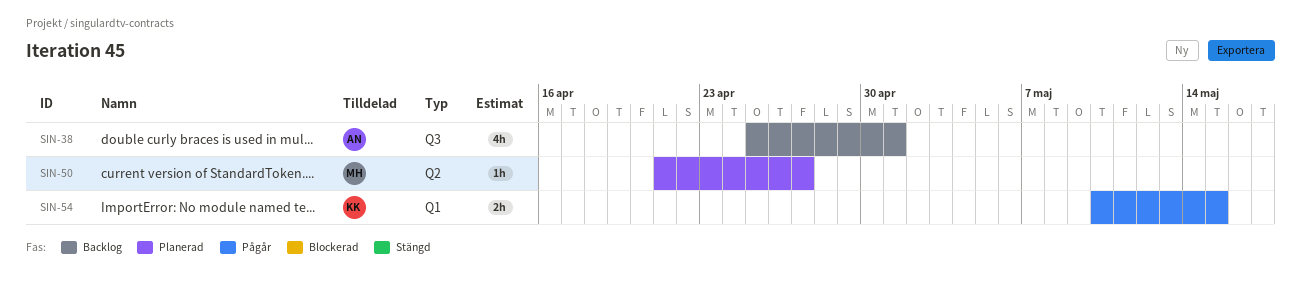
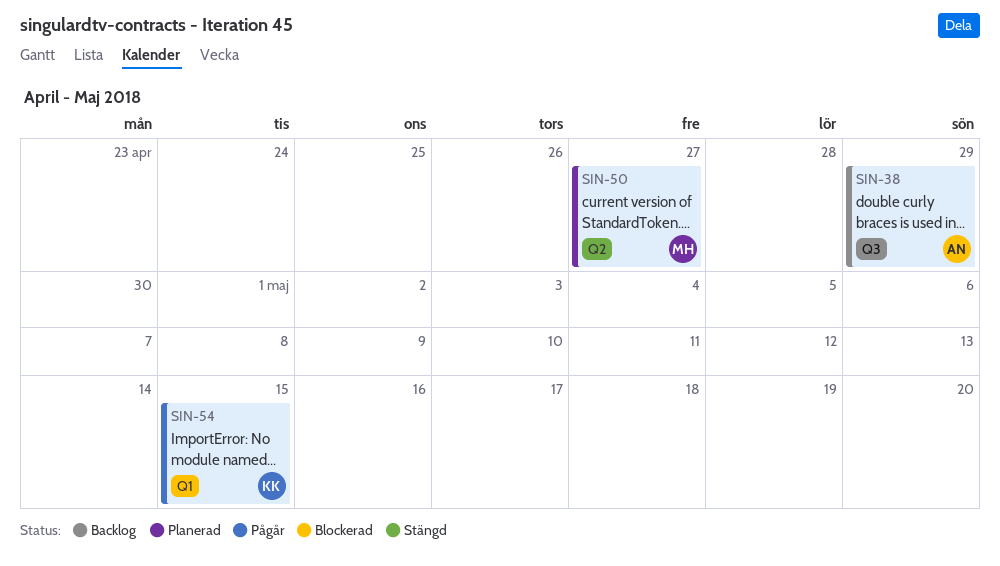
SIN-38, due: May 1 -> Apr 29

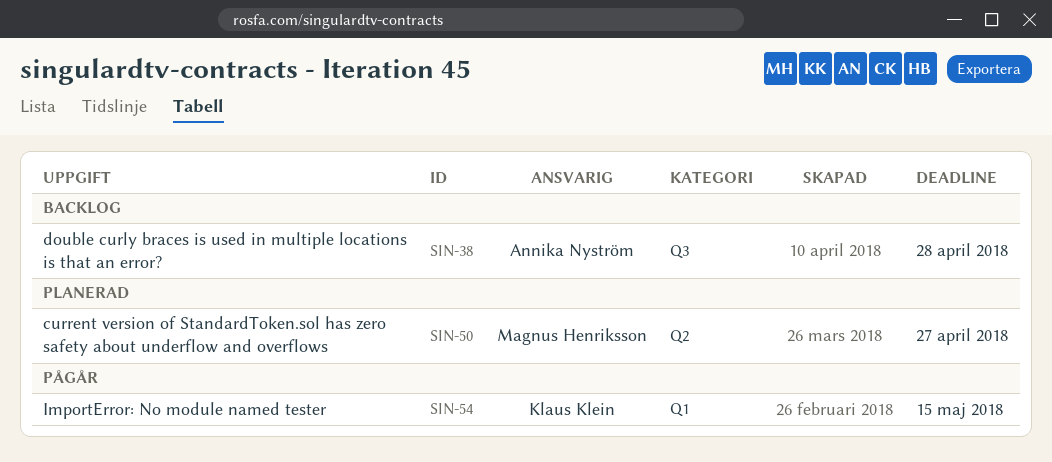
SIN-38, due: Apr 29 -> Apr 28

